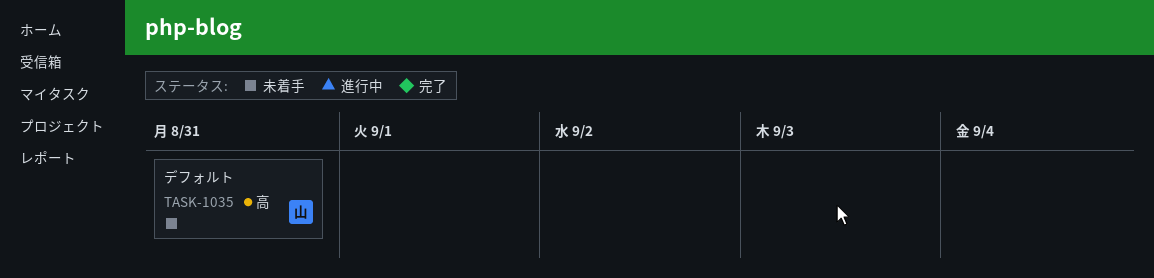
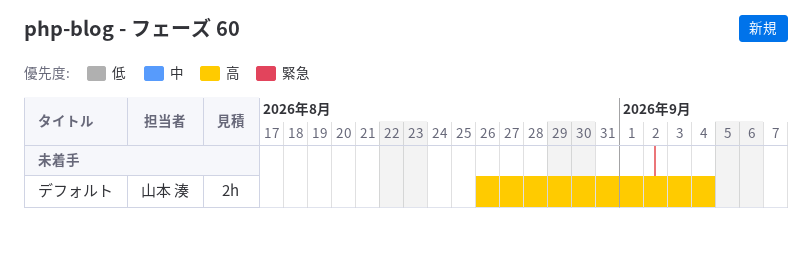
デフォルト, due: Aug 31 -> Sep 4

